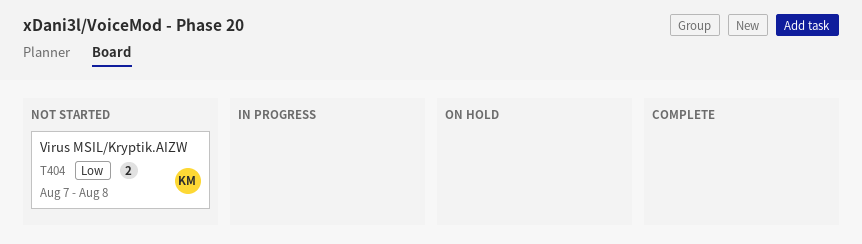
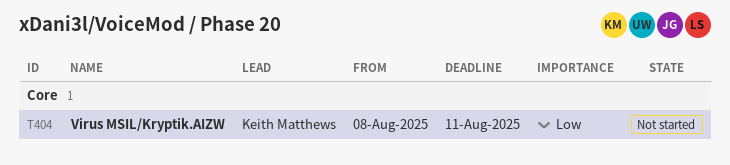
T404, start: Aug 7 -> Aug 8
T404, due: Aug 8 -> Aug 11

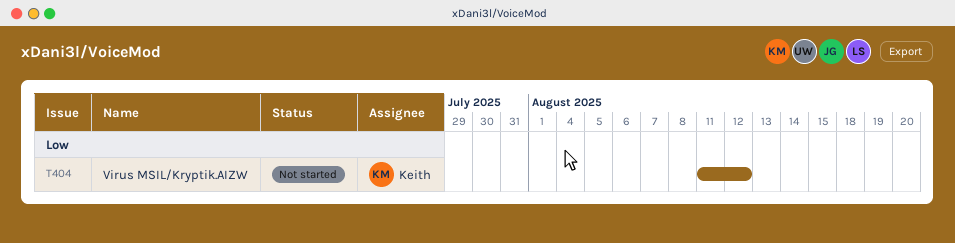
T404, start: Aug 8 -> Aug 11
T404, due: Aug 11 -> Aug 12

